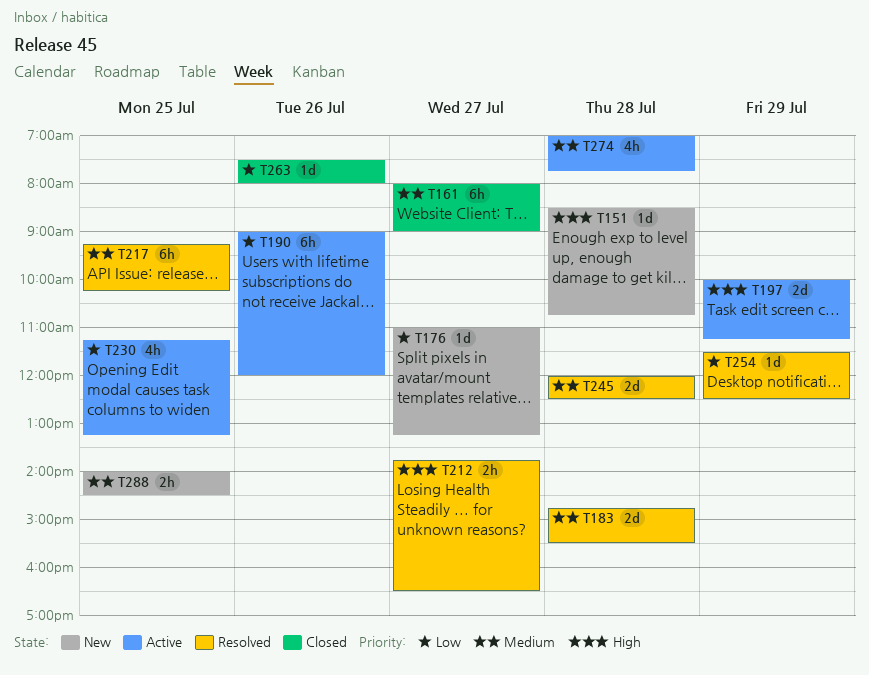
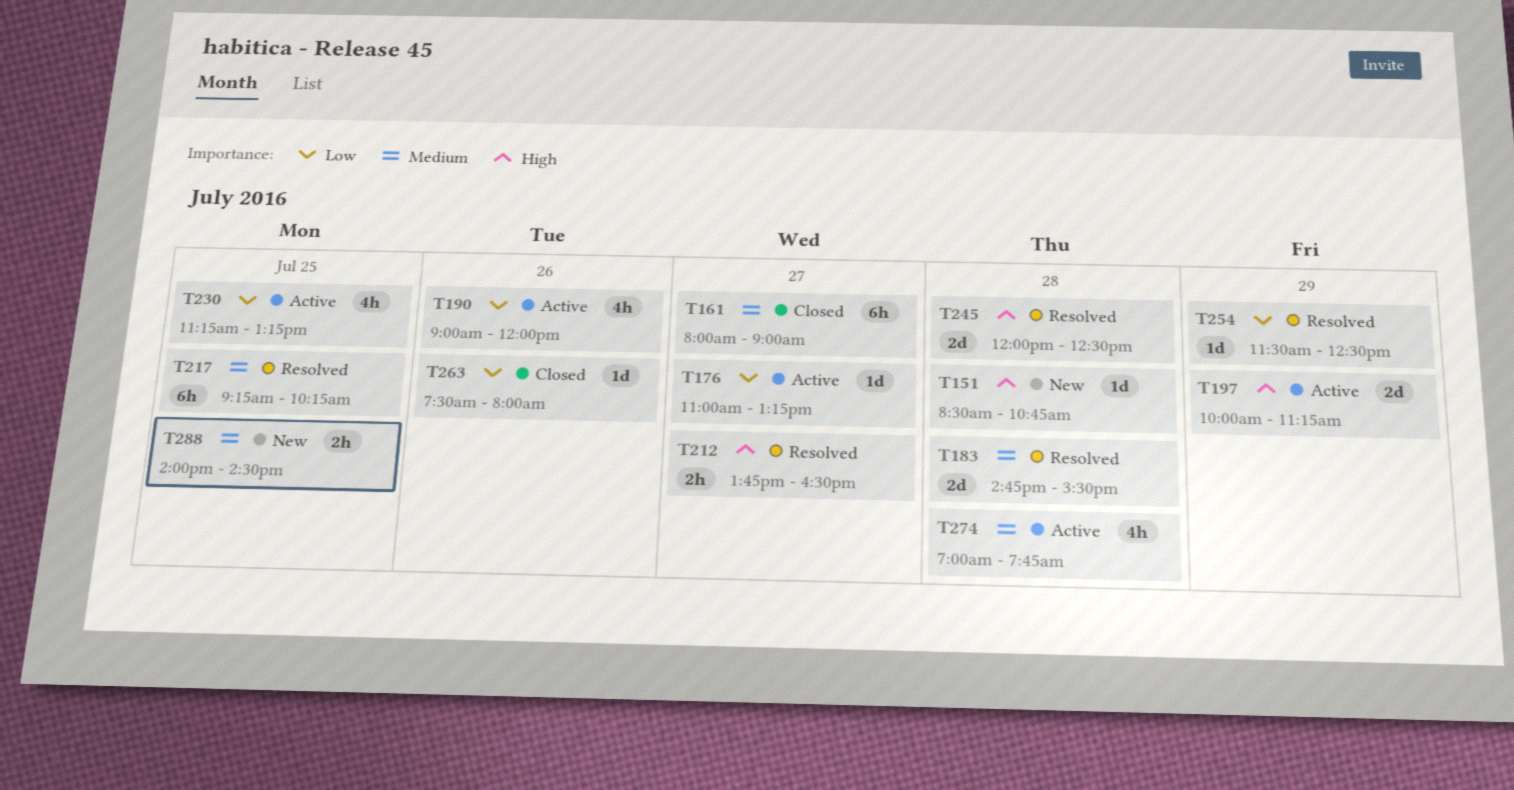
T176, status: New -> Active
T190, estimate: 6h -> 4h
T245, priority: Medium -> High

